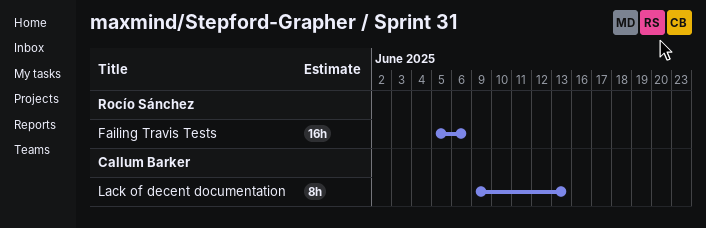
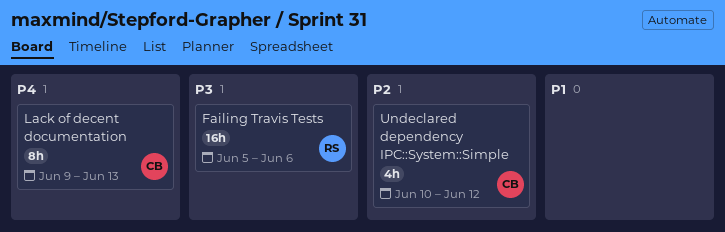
Undeclared dependency IPC::System::Simple: none -> present

